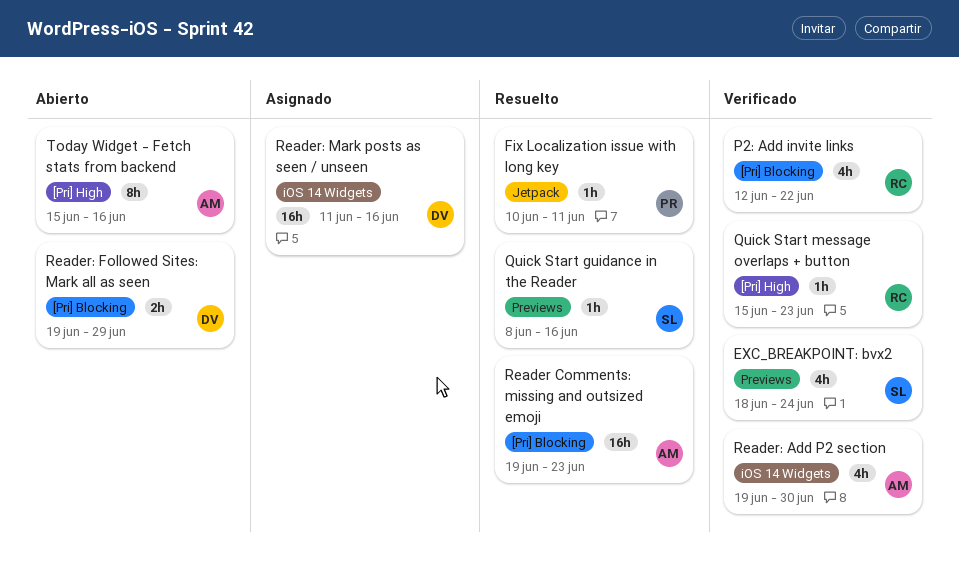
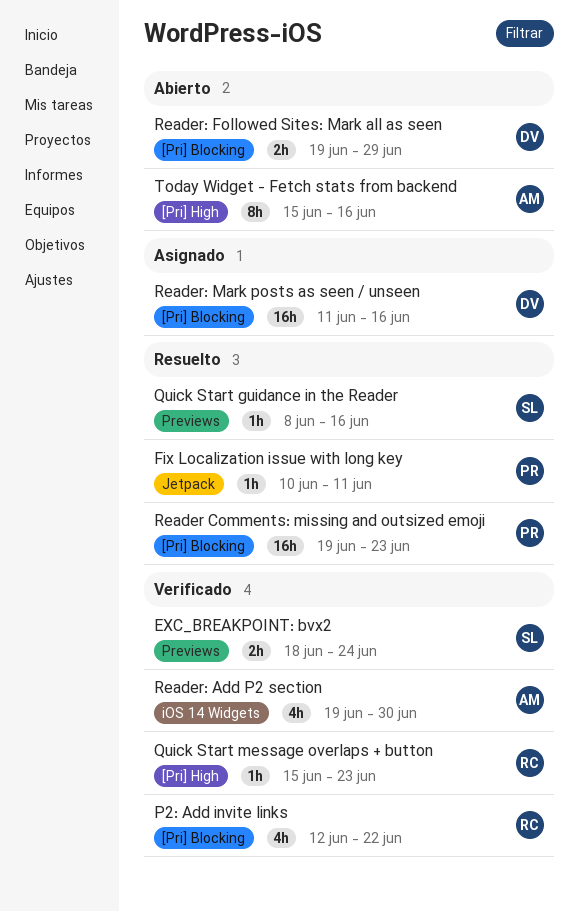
EXC_BREAKPOINT: bvx2, estimate: 4h -> 2h
Reader Comments: missing and outsized emoji, owner: AM -> PR
Reader: Mark posts as seen / unseen, label: iOS 14 Widgets -> [Pri] Blocking

